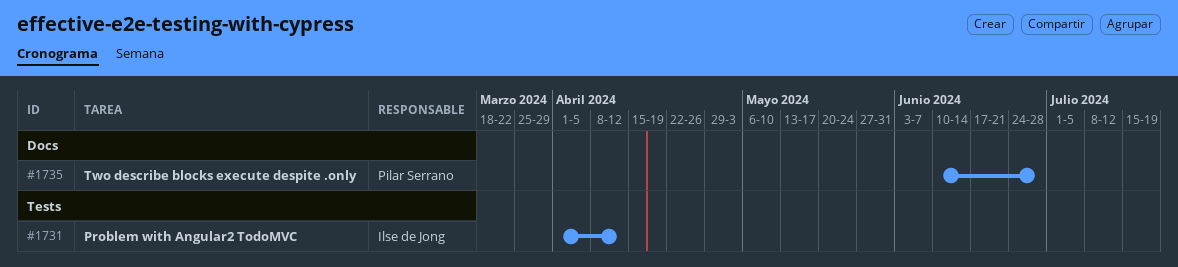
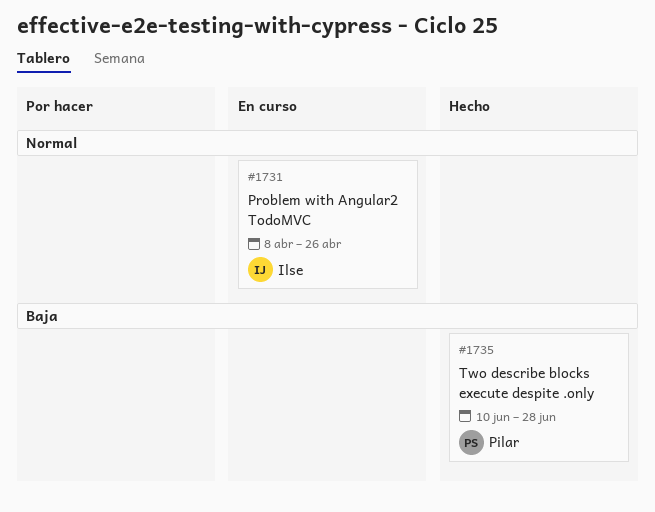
#1731, start: Apr 1 -> Apr 8
#1731, due: Apr 12 -> Apr 26

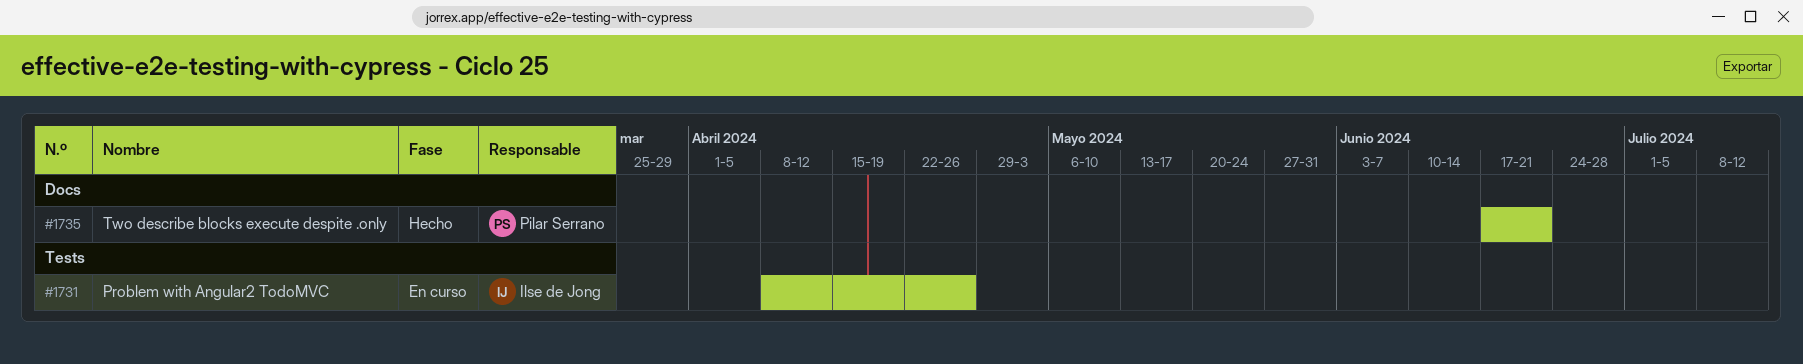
#1735, start: Jun 10 -> Jun 17
#1735, due: Jun 28 -> Jun 21

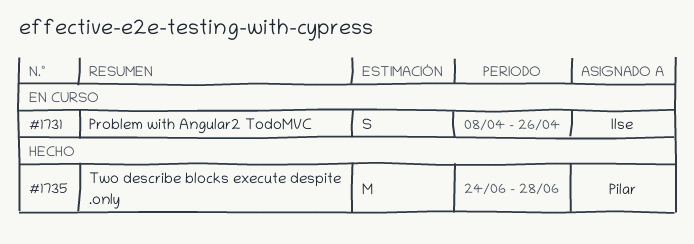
#1735, start: Jun 17 -> Jun 24
#1735, due: Jun 21 -> Jun 28

